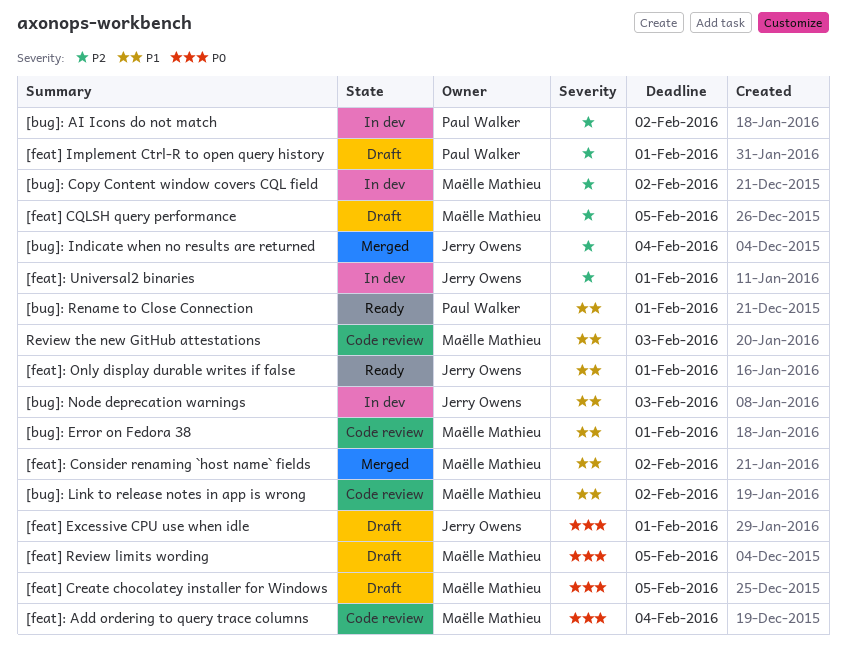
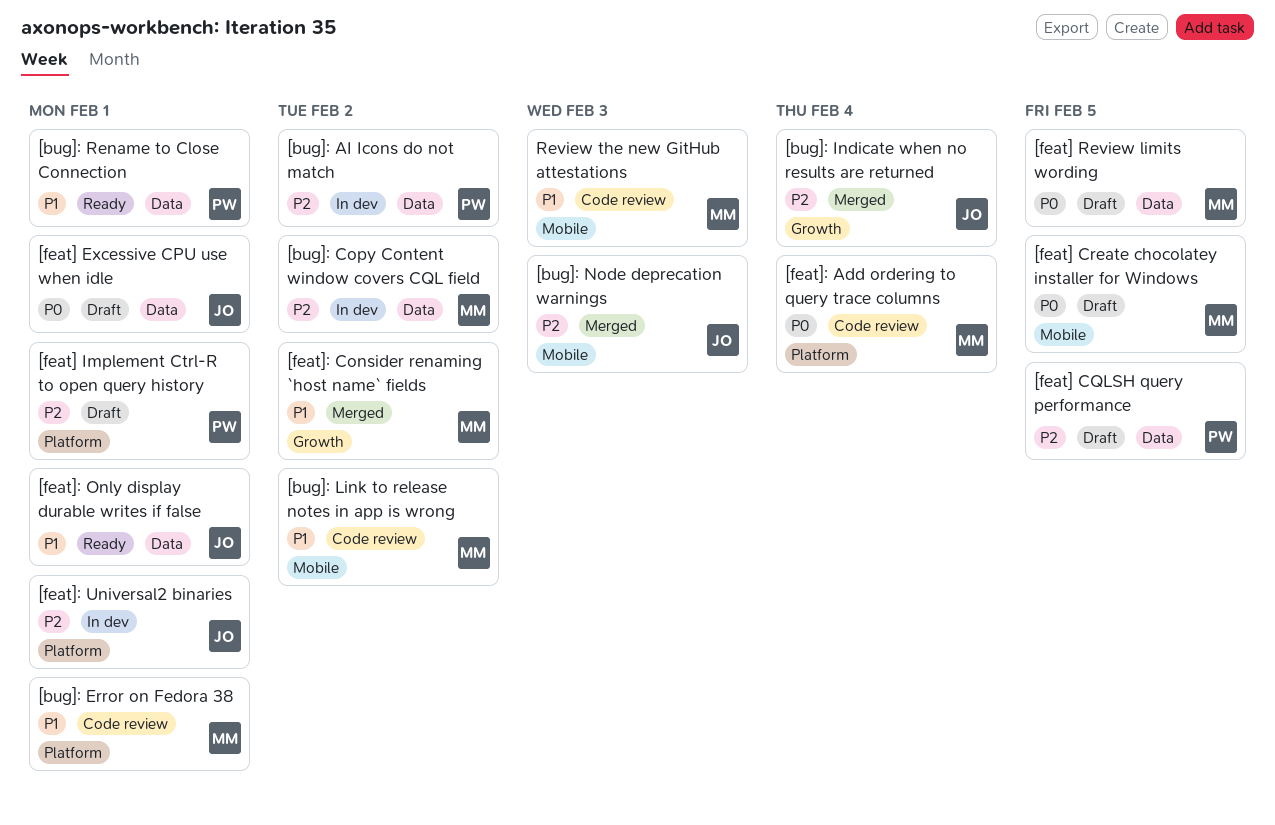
[bug]: Node deprecation warnings, status: In dev -> Merged
[bug]: Node deprecation warnings, priority: P1 -> P2
[feat] CQLSH query performance, owner: Maëlle Mathieu -> Paul Walker

